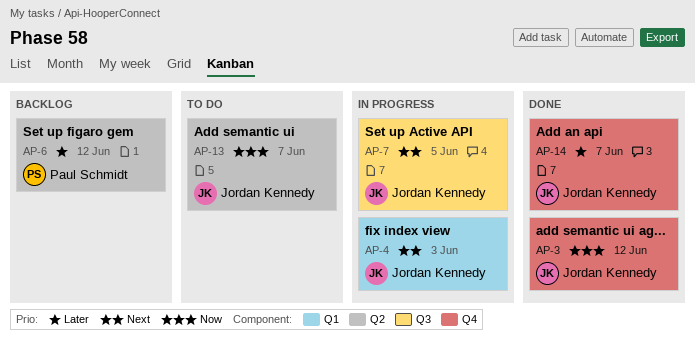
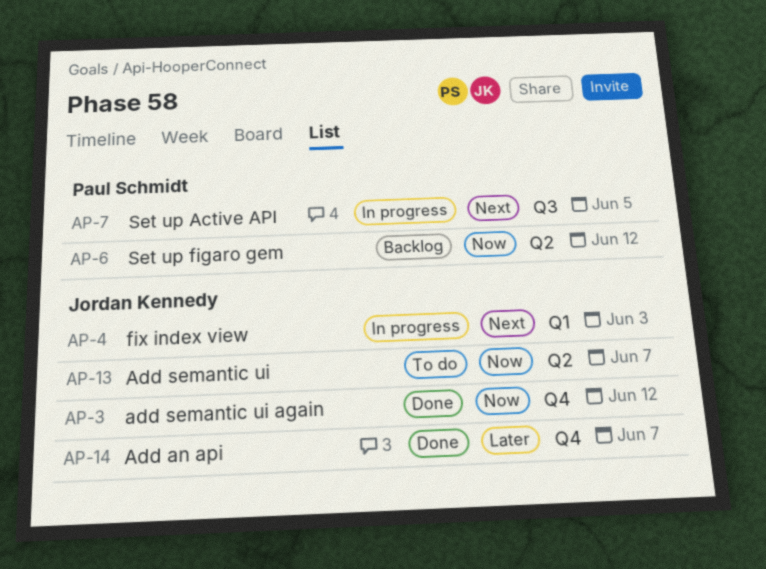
AP-6, priority: Later -> Now
AP-7, owner: Jordan Kennedy -> Paul Schmidt

